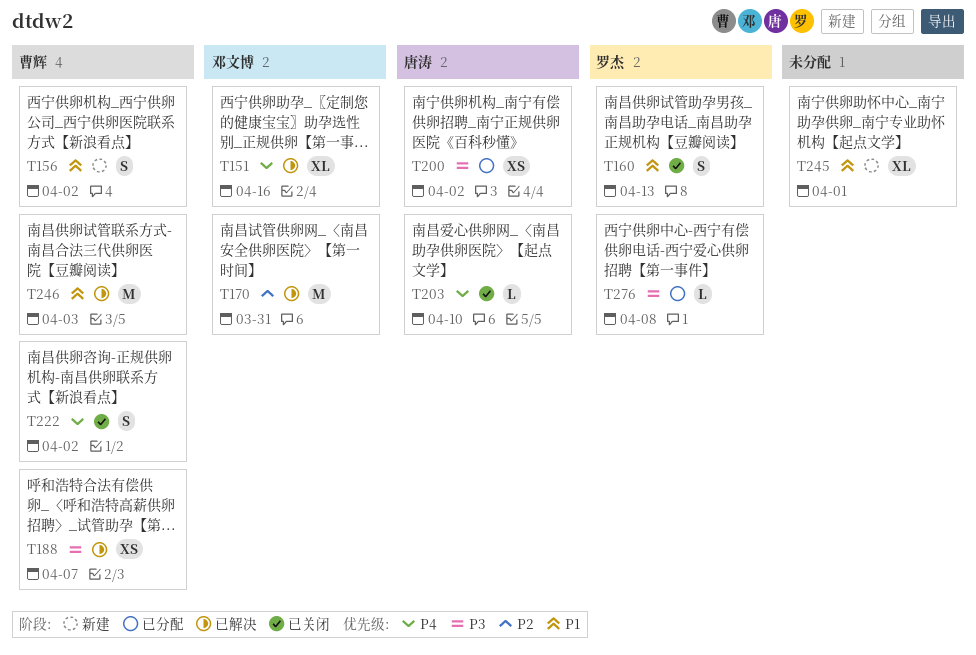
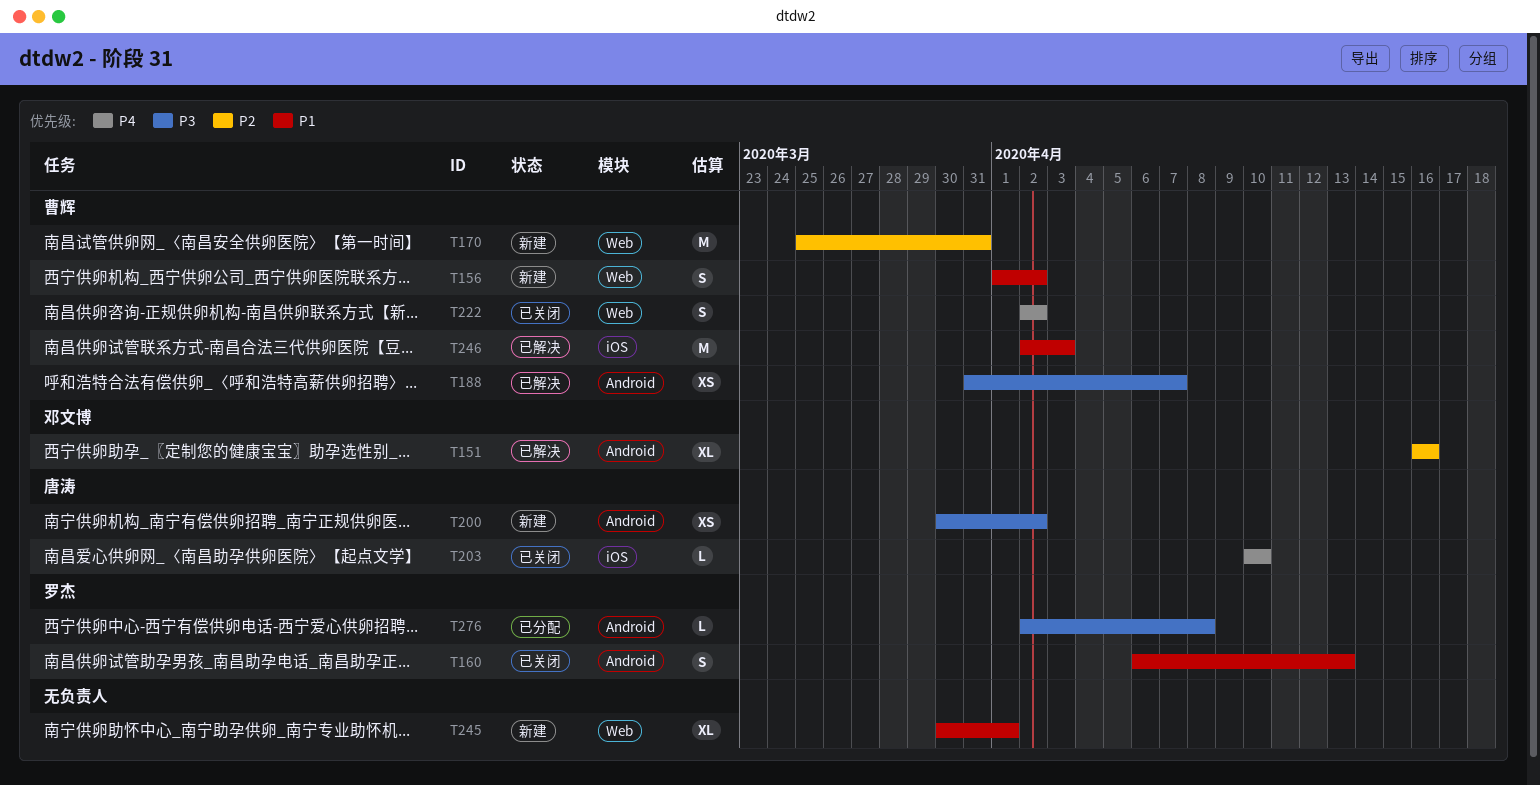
T151, priority: P4 -> P2
T170, status: 已解决 -> 新建
T170, owner: 邓文博 -> 曹辉
T200, status: 已分配 -> 新建

